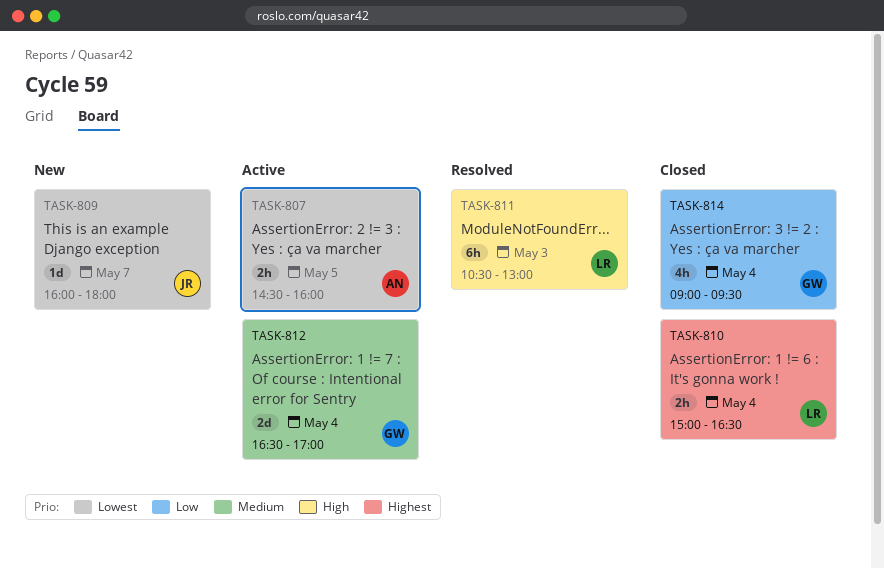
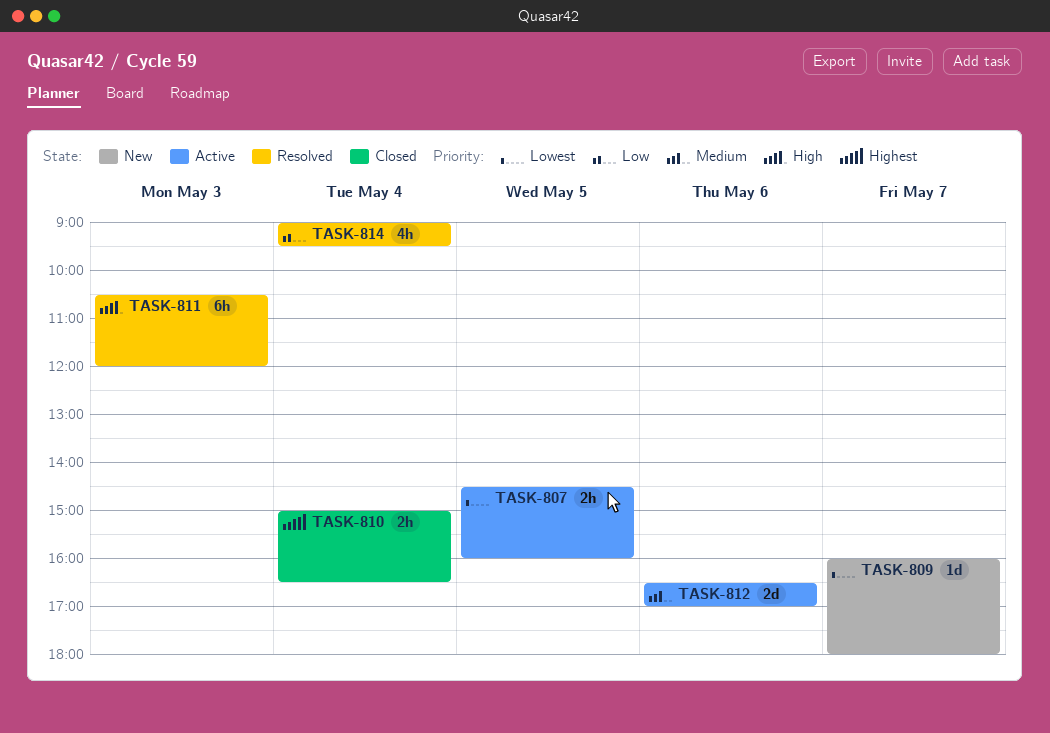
TASK-811, ends: 13:00 -> 12:00
TASK-812, day: May 4 -> May 6
TASK-814, status: Closed -> Resolved

